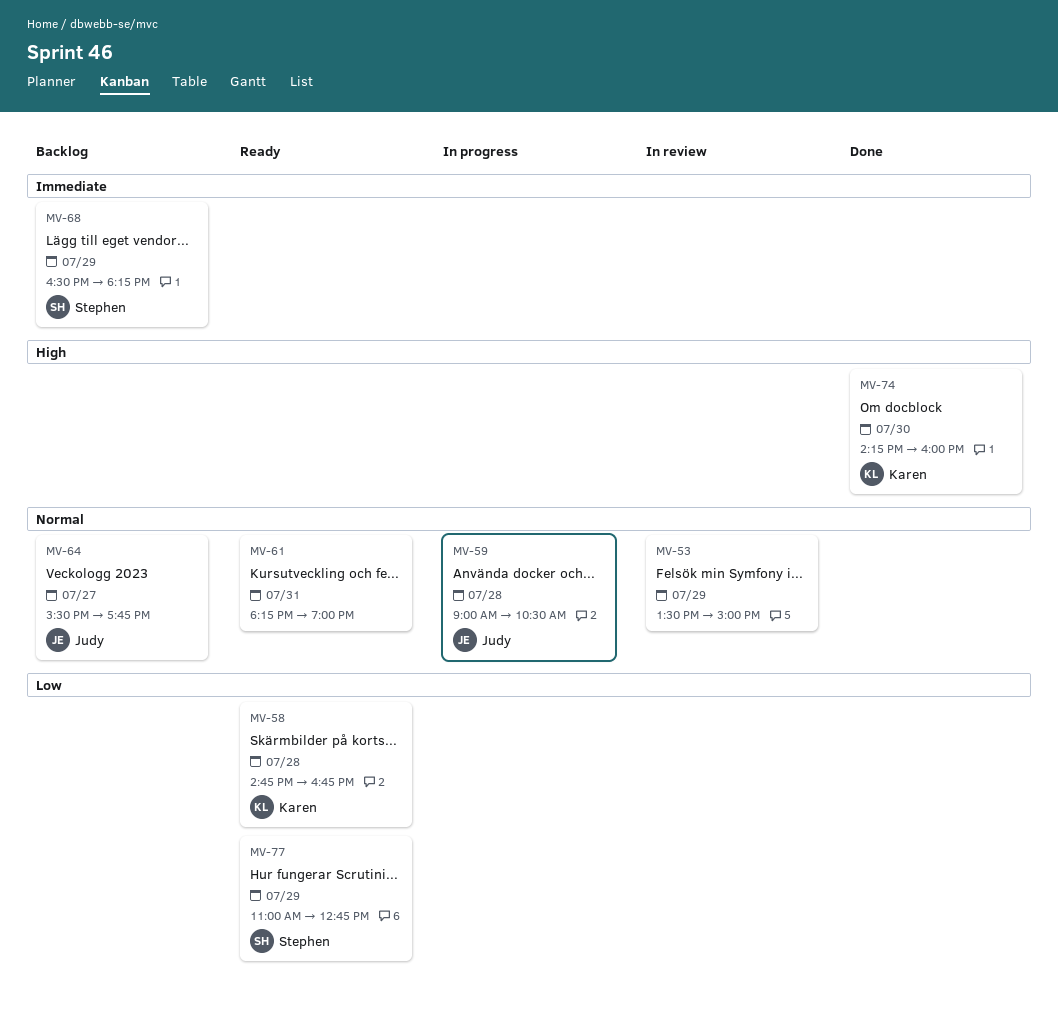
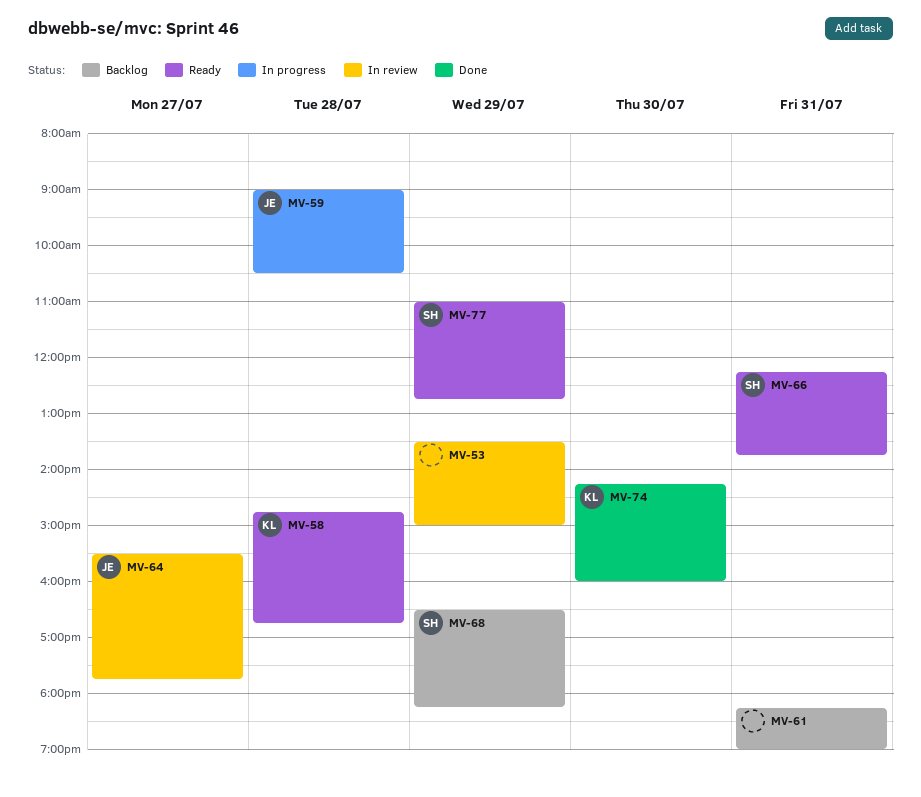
MV-61, status: Ready -> Backlog
MV-64, status: Backlog -> In review
MV-66: none -> present

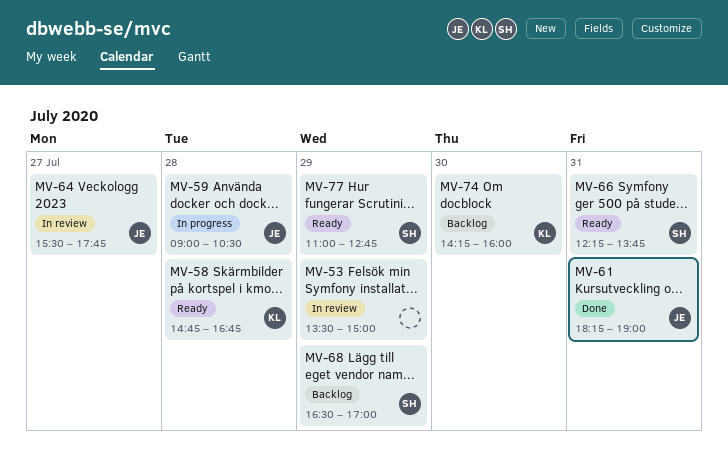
MV-61, status: Backlog -> Done
MV-61, owner: none -> JE
MV-68, ends: 18:15 -> 17:00
MV-74, status: Done -> Backlog

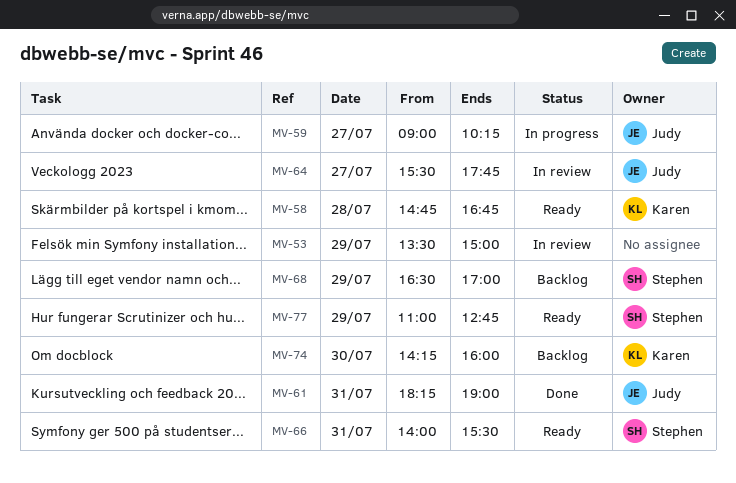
MV-59, day: Jul 28 -> Jul 27
MV-59, ends: 10:30 -> 10:15
MV-66, begins: 12:15 -> 14:00
MV-66, ends: 13:45 -> 15:30

